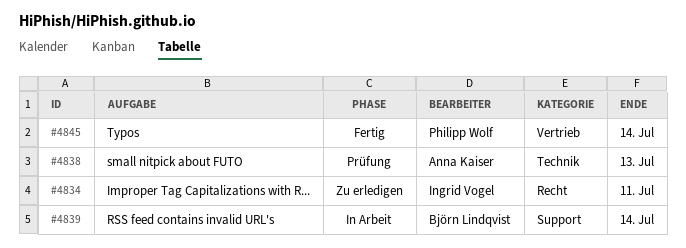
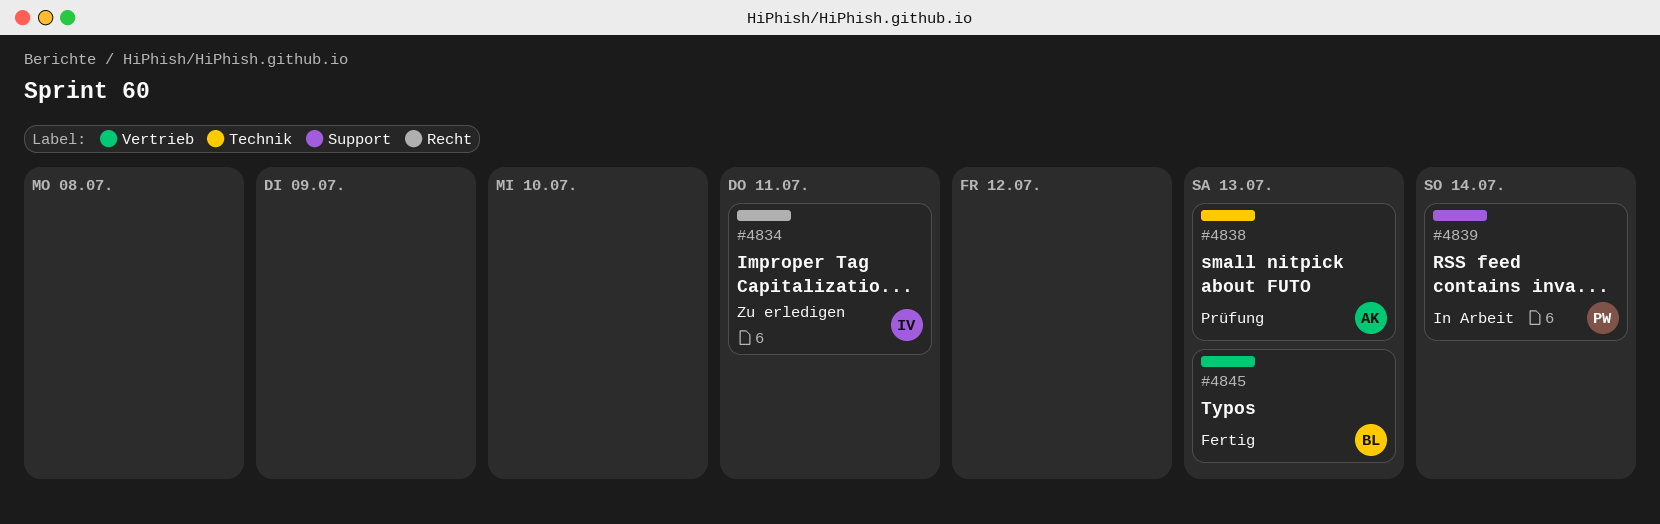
#4839, owner: Björn Lindqvist -> Philipp Wolf
#4845, owner: Philipp Wolf -> Björn Lindqvist
#4845, due: Jul 14 -> Jul 13

